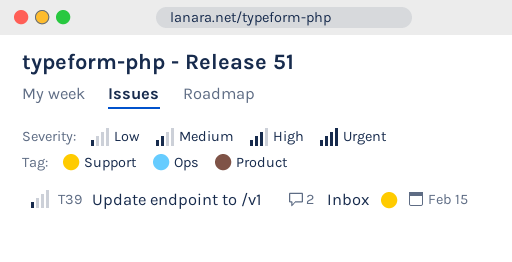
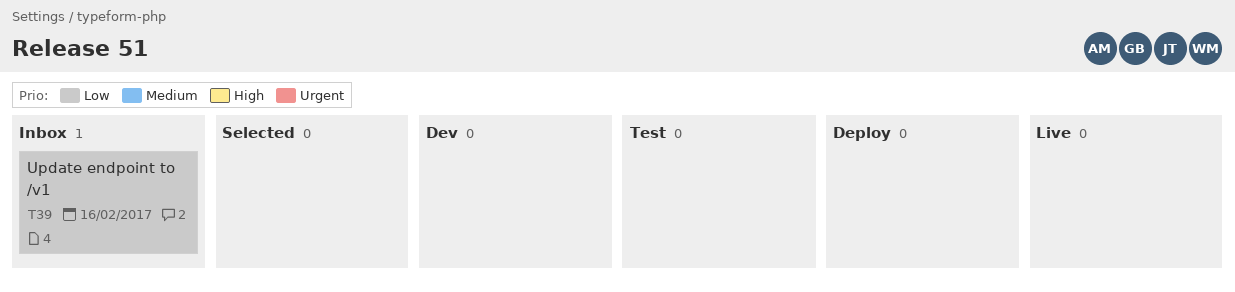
T39, due: Feb 15 -> Feb 16

